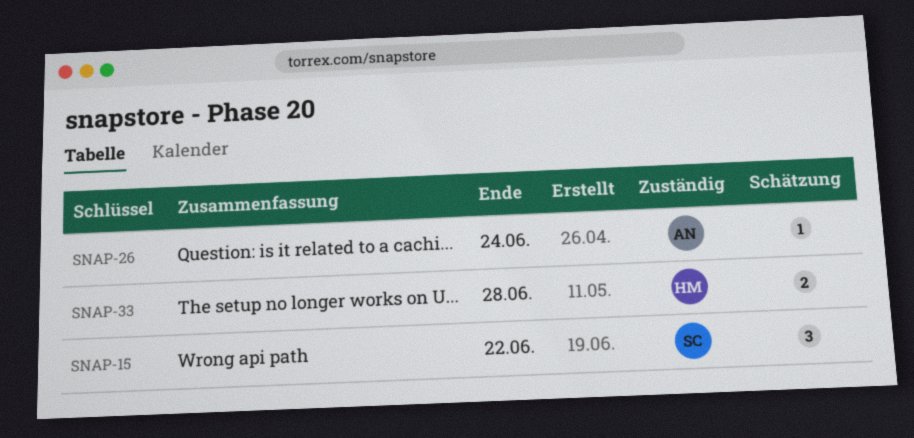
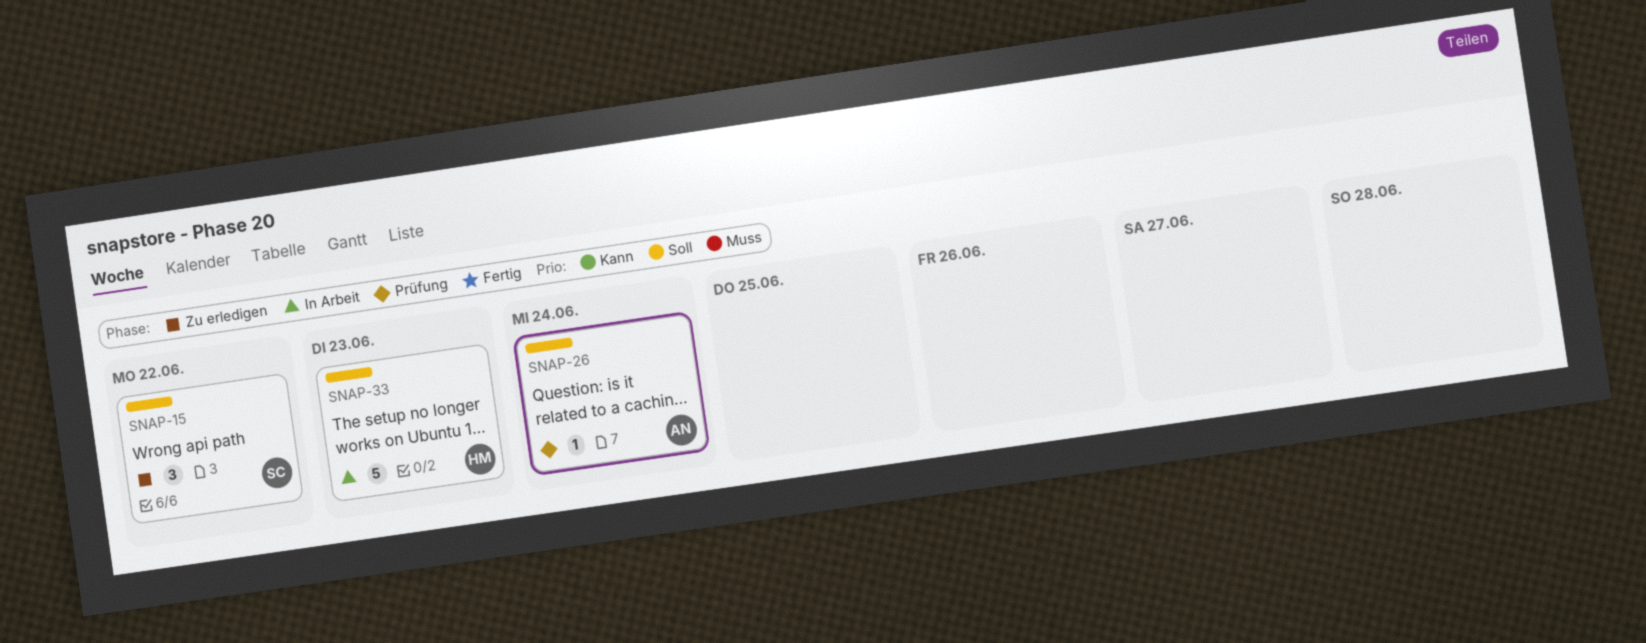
SNAP-33, estimate: 2 -> 5
SNAP-33, due: Jun 28 -> Jun 23

